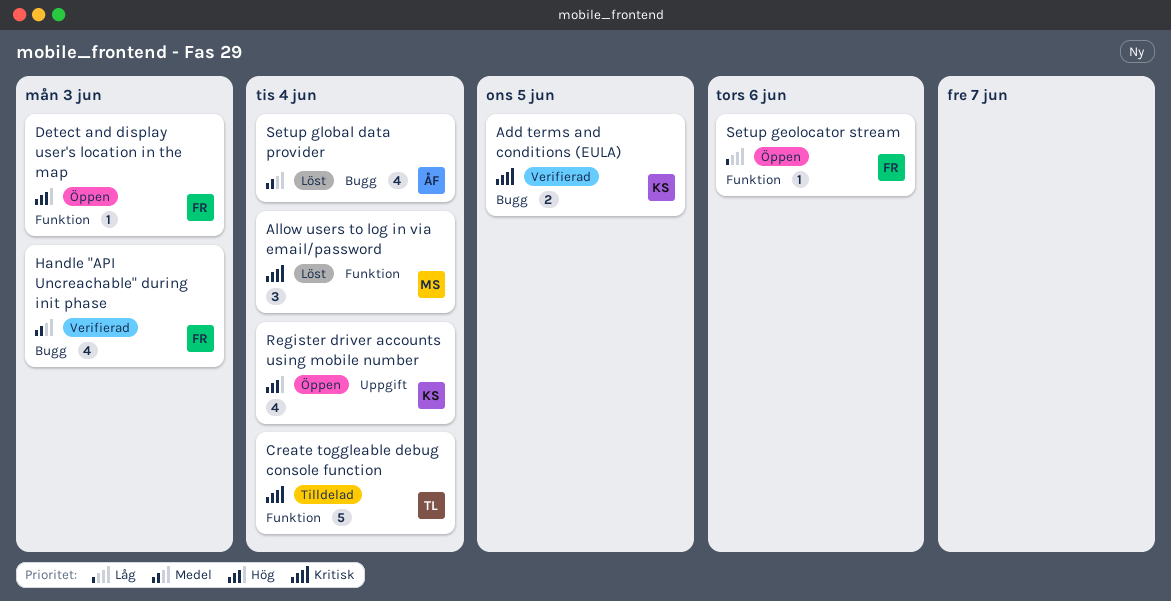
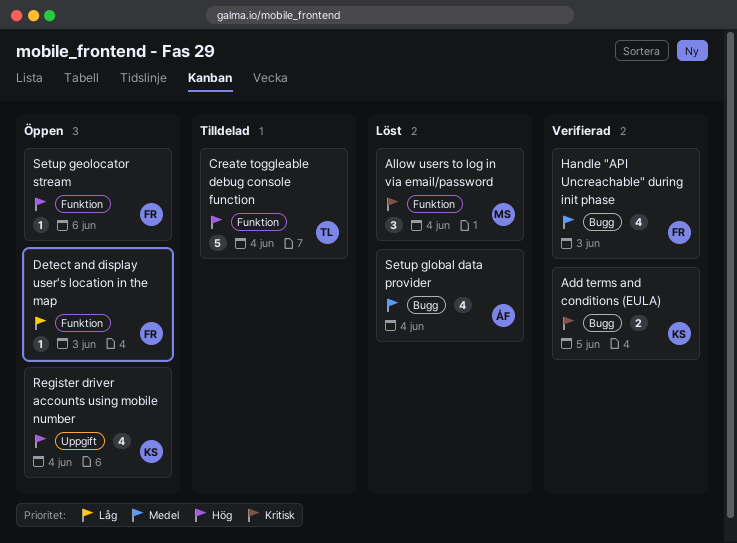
Create toggleable debug console function, priority: Kritisk -> Hög
Detect and display user's location in the map, priority: Hög -> Låg
Setup geolocator stream, priority: Låg -> Hög

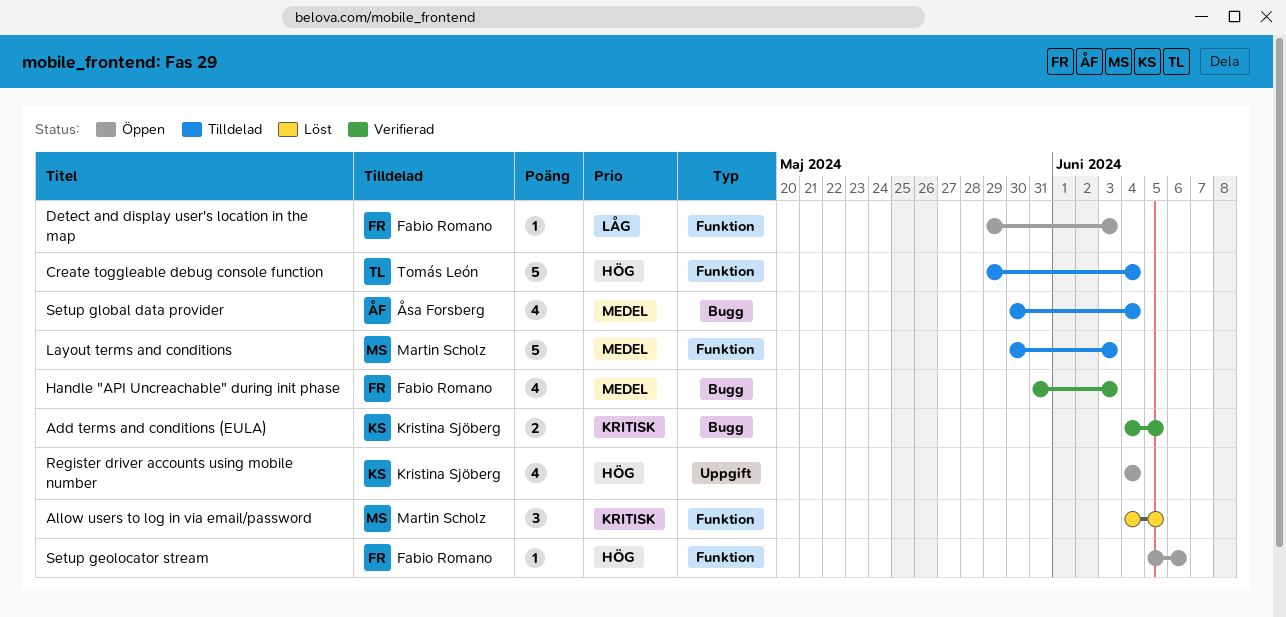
Allow users to log in via email/password, due: Jun 4 -> Jun 5
Layout terms and conditions: none -> present
Setup global data provider, status: Löst -> Tilldelad

